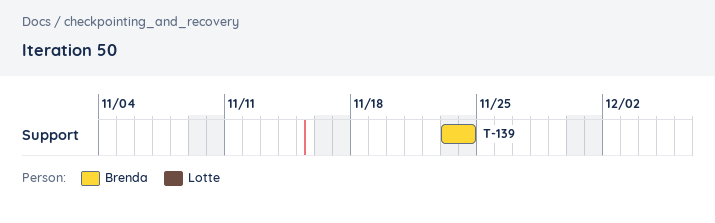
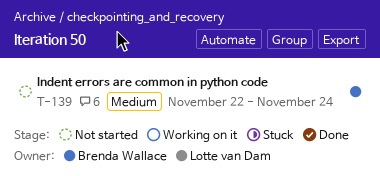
T-139, start: Nov 23 -> Nov 22

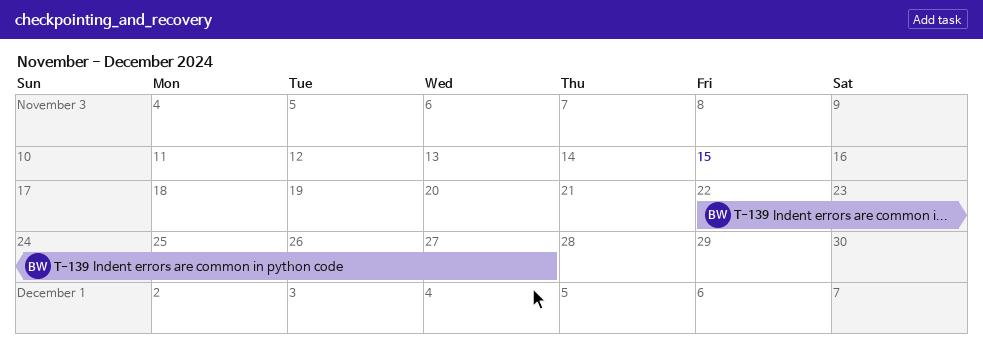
T-139, due: Nov 24 -> Nov 27

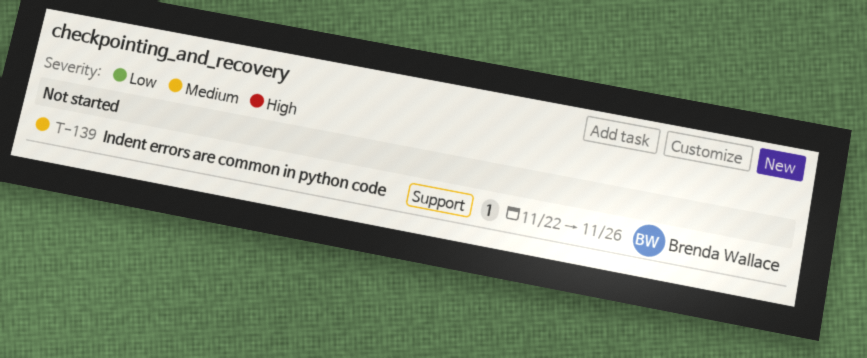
T-139, due: Nov 27 -> Nov 26

